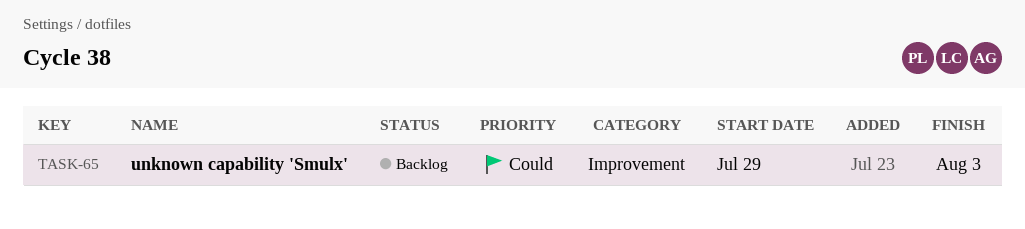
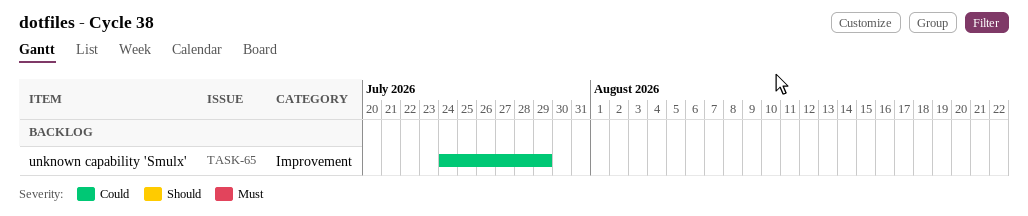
TASK-65, start: Jul 29 -> Jul 24
TASK-65, due: Aug 3 -> Jul 29

